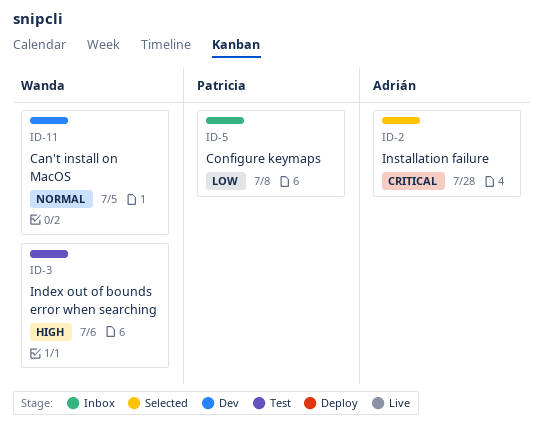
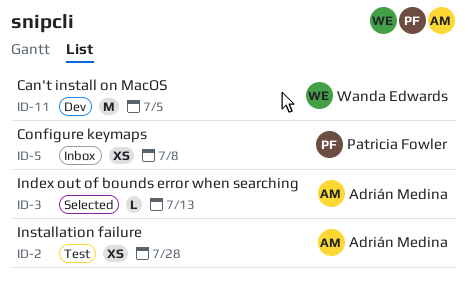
ID-2, status: Selected -> Test
ID-3, status: Test -> Selected
ID-3, owner: Wanda Edwards -> Adrián Medina
ID-3, due: Jul 6 -> Jul 13

